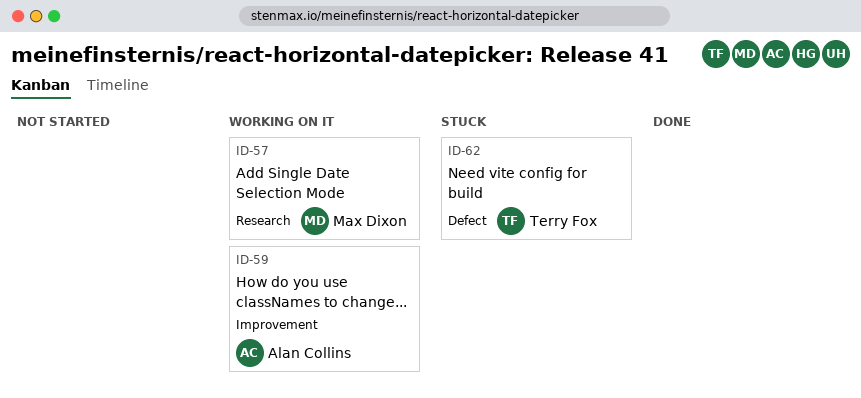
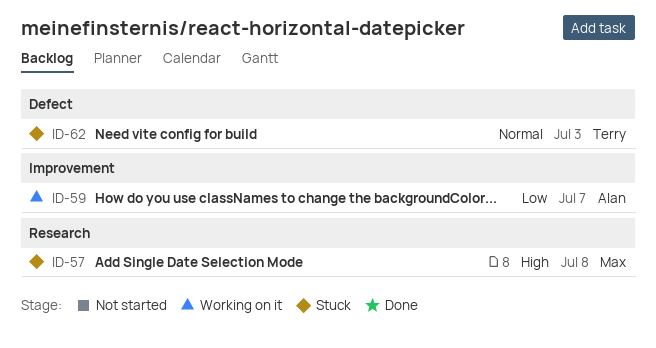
ID-57, status: Working on it -> Stuck

